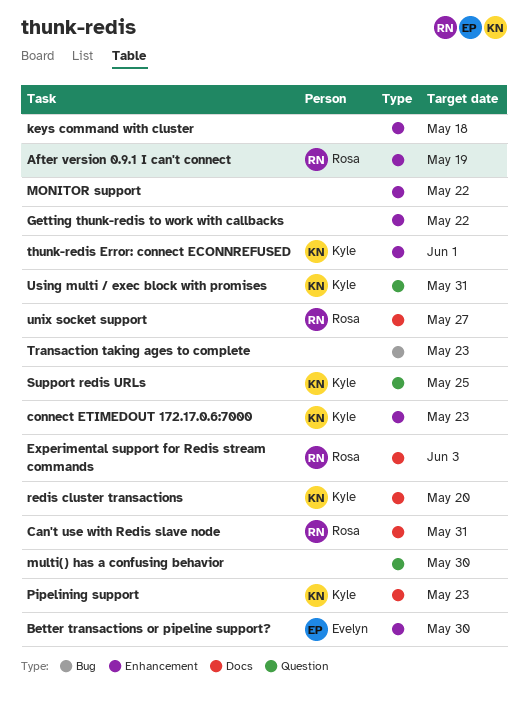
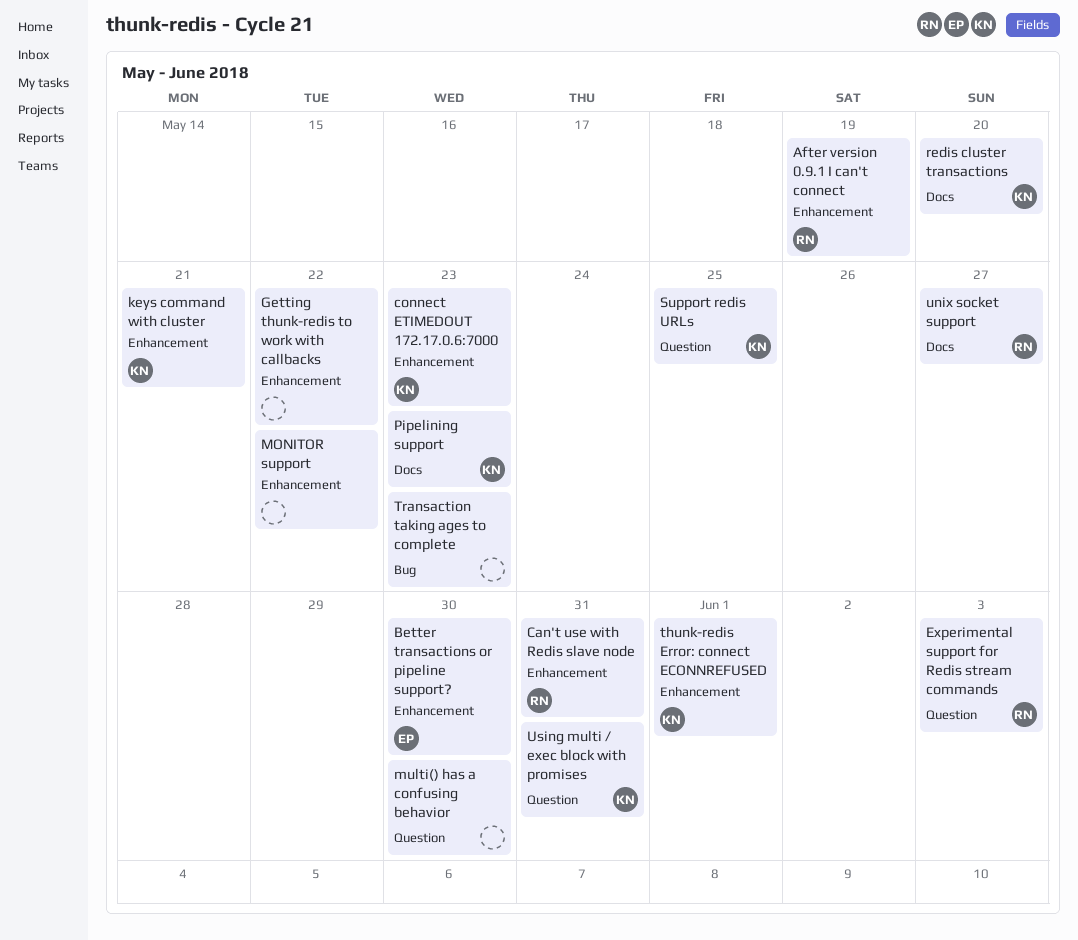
Can't use with Redis slave node, label: Docs -> Enhancement
Experimental support for Redis stream commands, label: Docs -> Question
keys command with cluster, owner: none -> Kyle
keys command with cluster, due: May 18 -> May 21

